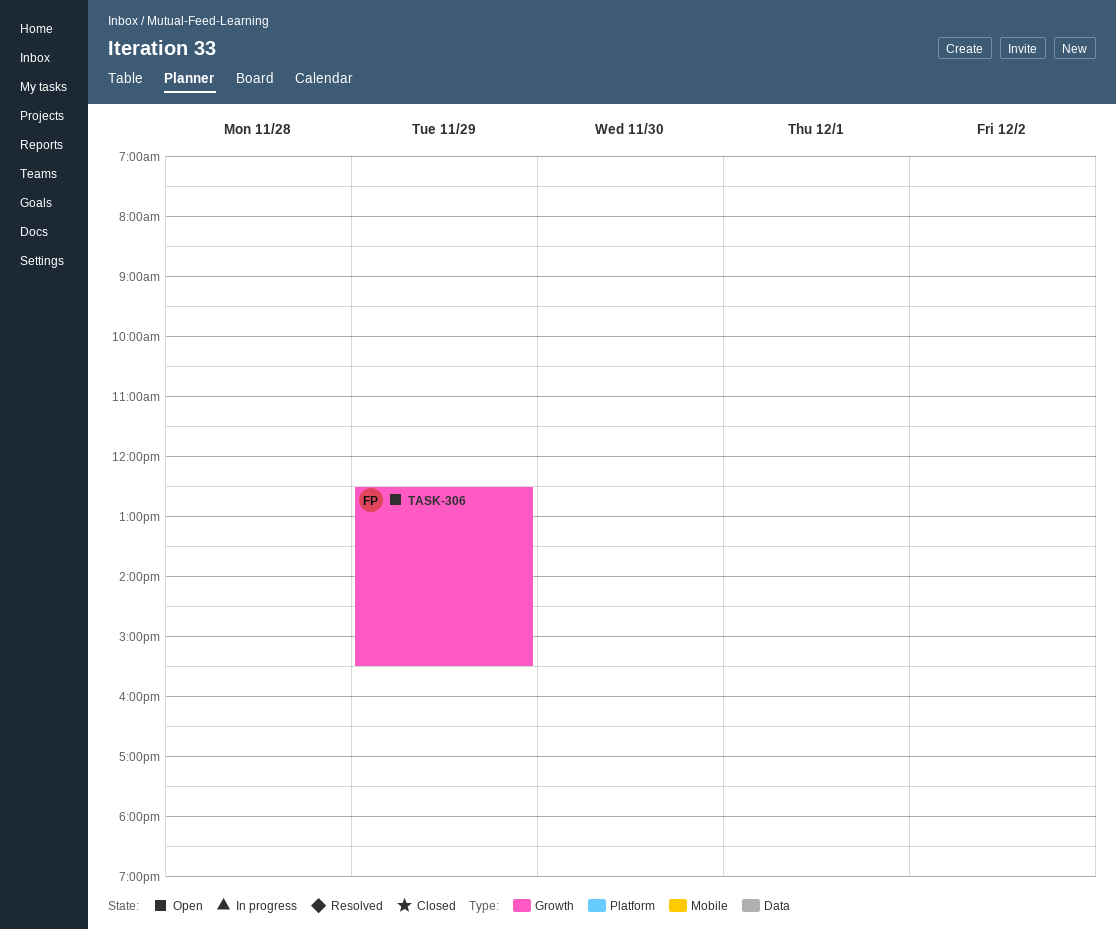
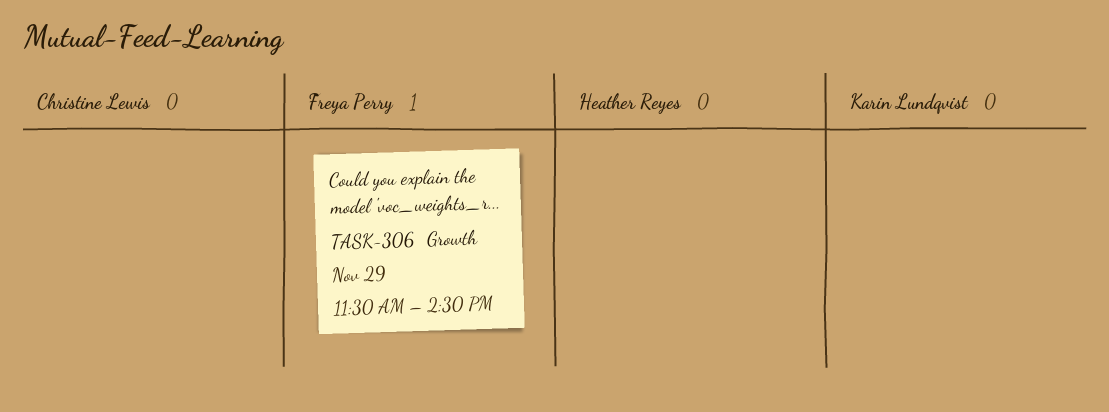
TASK-306, begins: 12:30 -> 11:30
TASK-306, ends: 15:30 -> 14:30

